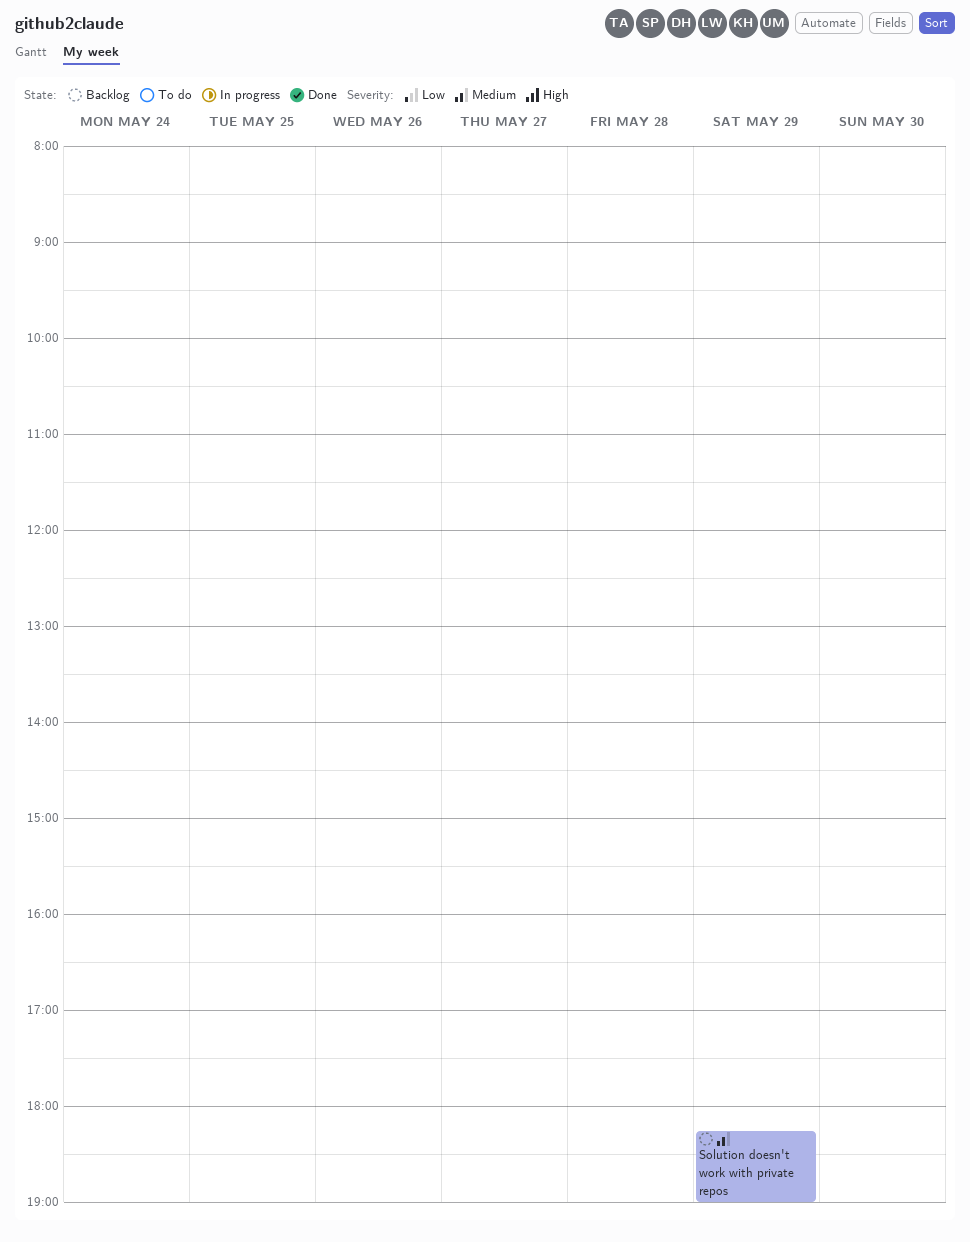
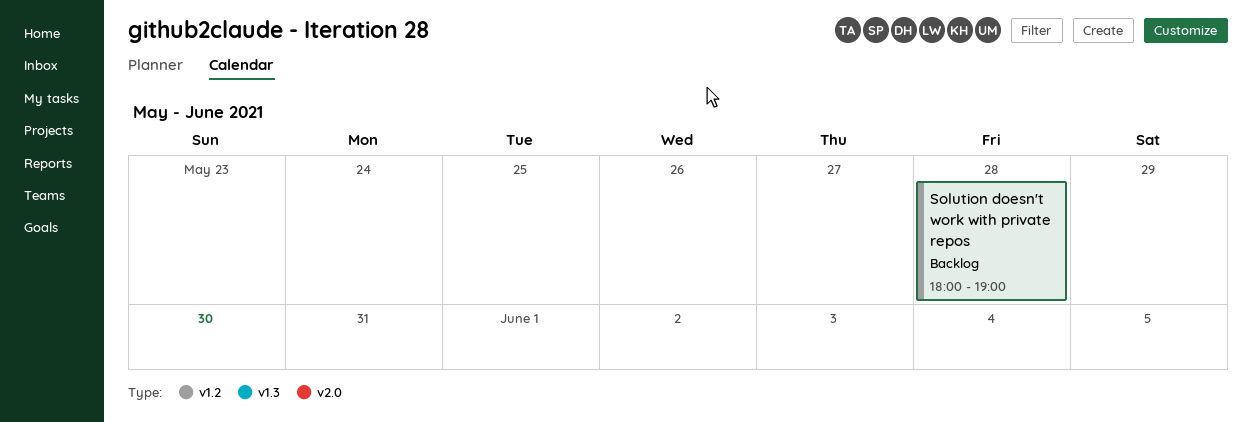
Solution doesn't work with private repos, day: May 29 -> May 28
Solution doesn't work with private repos, begins: 18:15 -> 18:00

